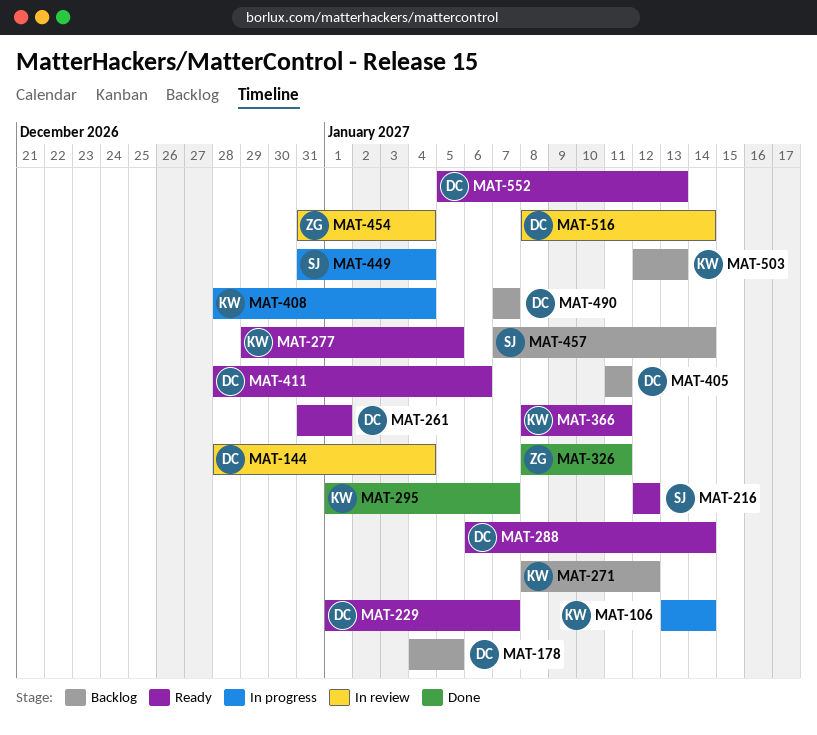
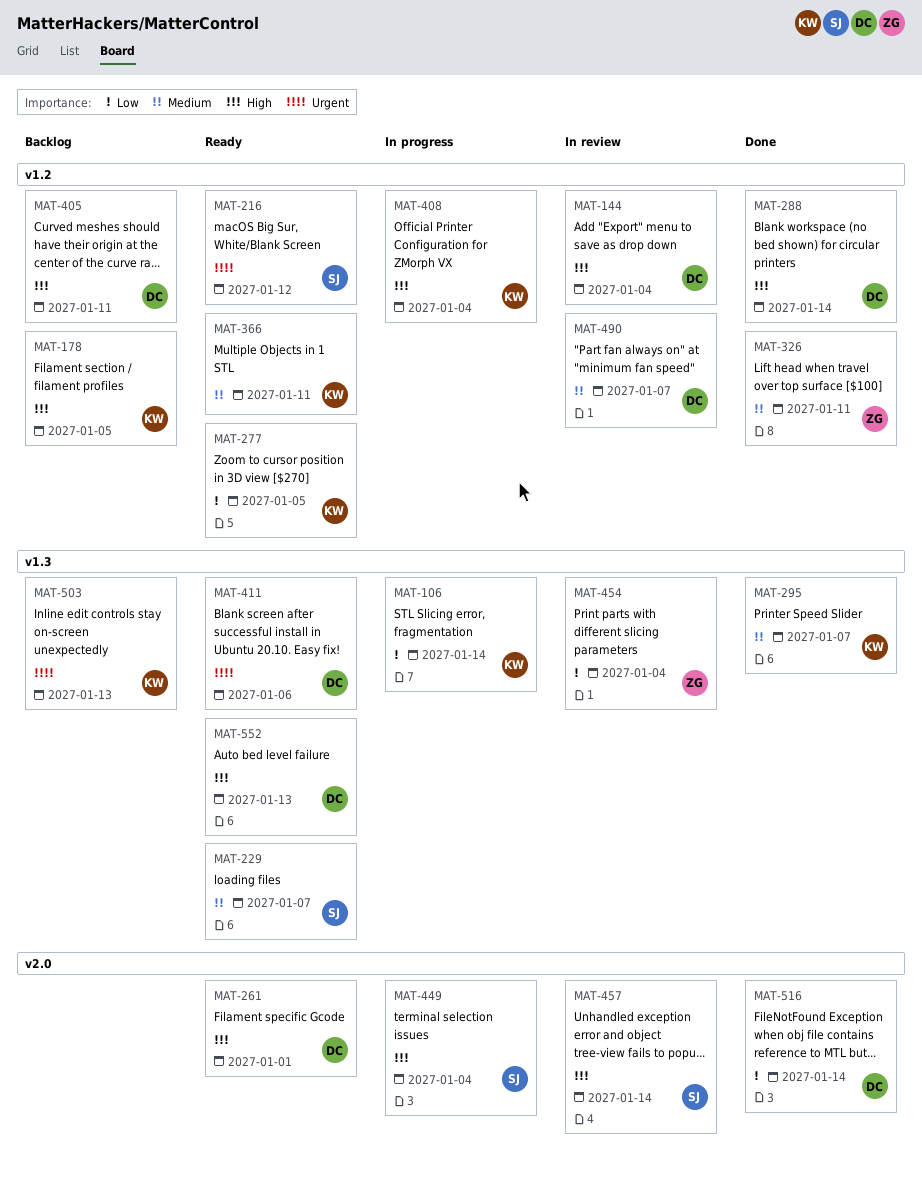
MAT-178, owner: DC -> KW
MAT-229, owner: DC -> SJ
MAT-271: present -> none
MAT-288, status: Ready -> Done
MAT-457, status: Backlog -> In review
MAT-490, status: Backlog -> In review
MAT-516, status: In review -> Done

